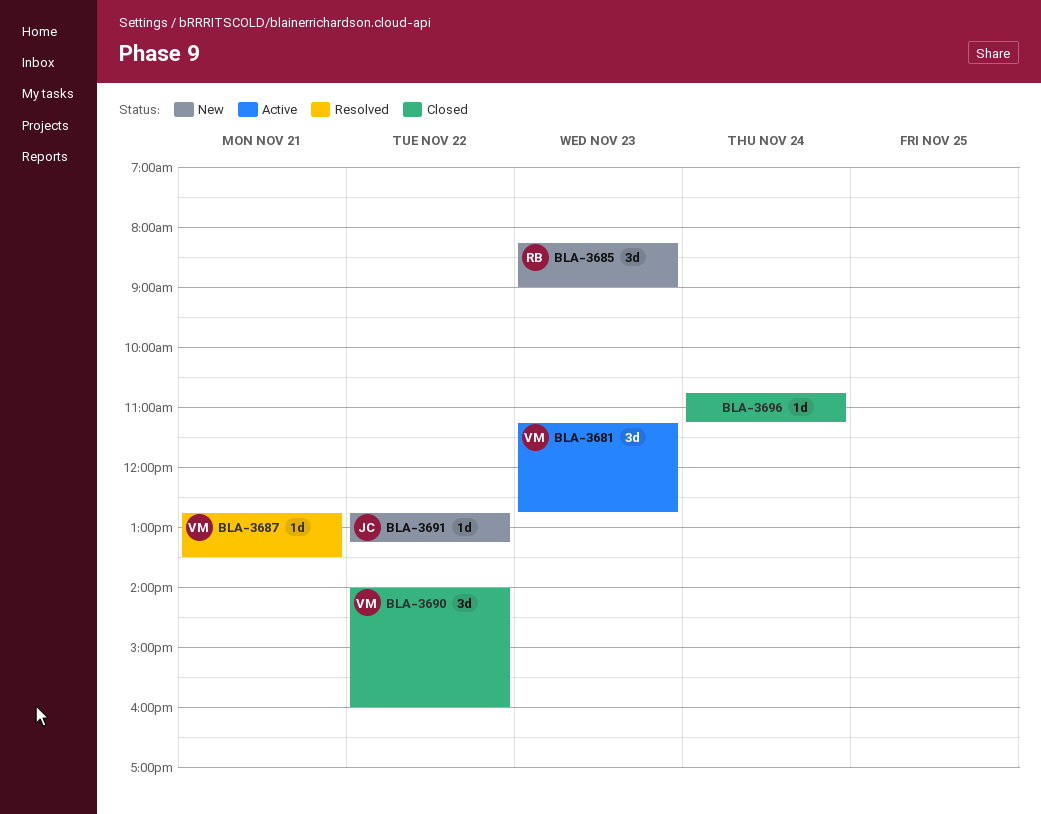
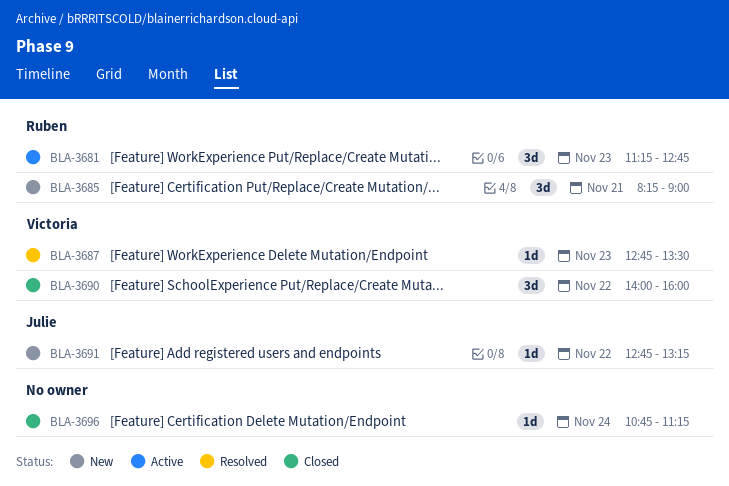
BLA-3681, owner: Victoria -> Ruben
BLA-3685, day: Nov 23 -> Nov 21
BLA-3687, day: Nov 21 -> Nov 23

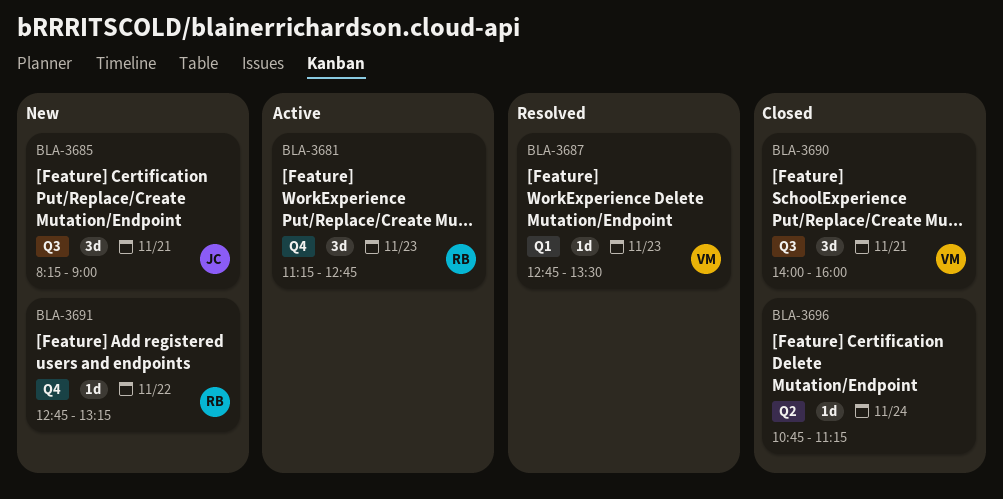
BLA-3685, owner: Ruben -> Julie
BLA-3690, day: Nov 22 -> Nov 21
BLA-3691, owner: Julie -> Ruben

